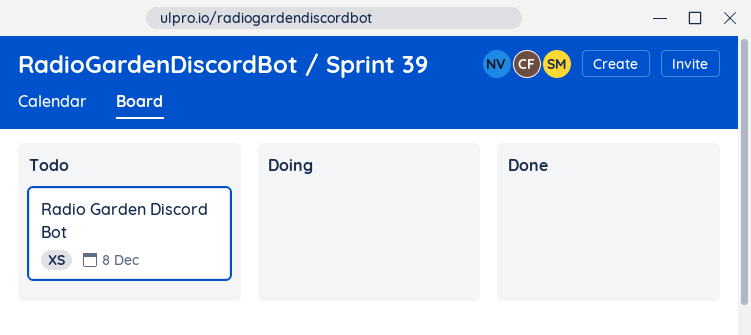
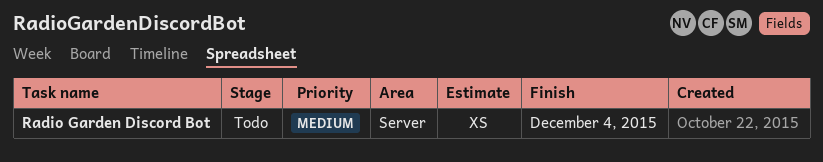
Radio Garden Discord Bot, due: Dec 8 -> Dec 4

